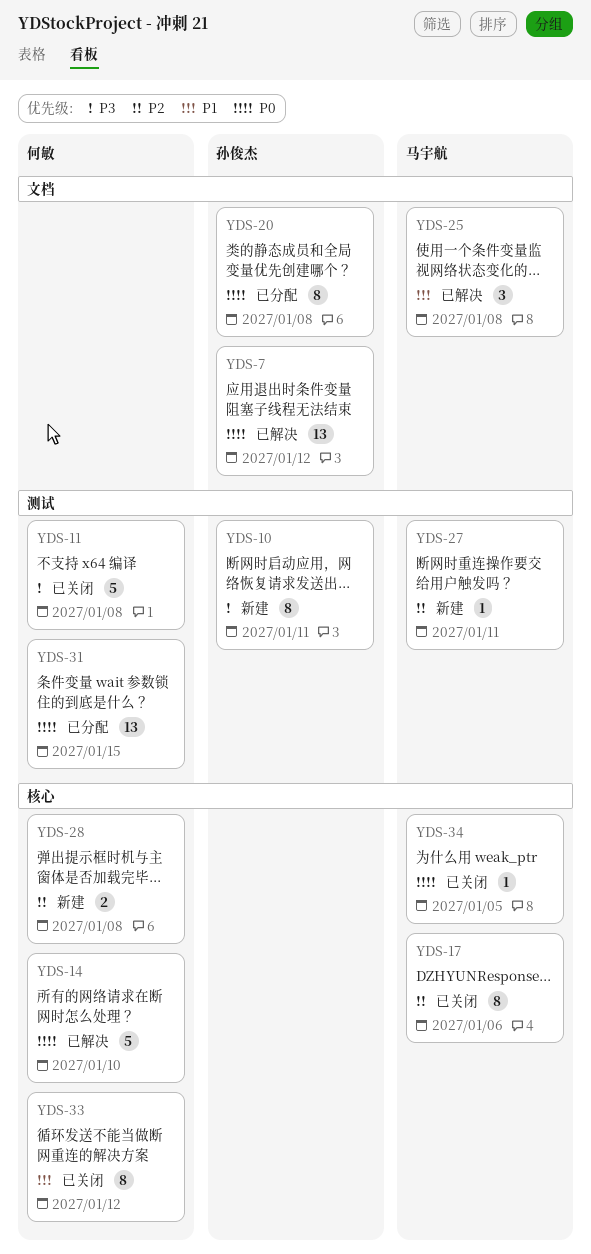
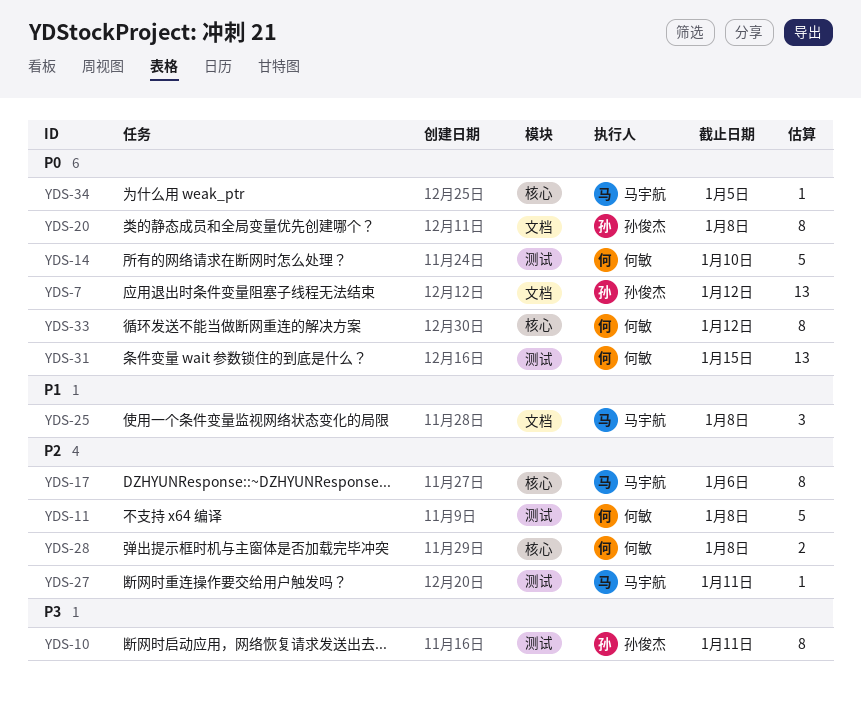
YDS-11, priority: P3 -> P2
YDS-14, label: 核心 -> 测试
YDS-33, priority: P1 -> P0

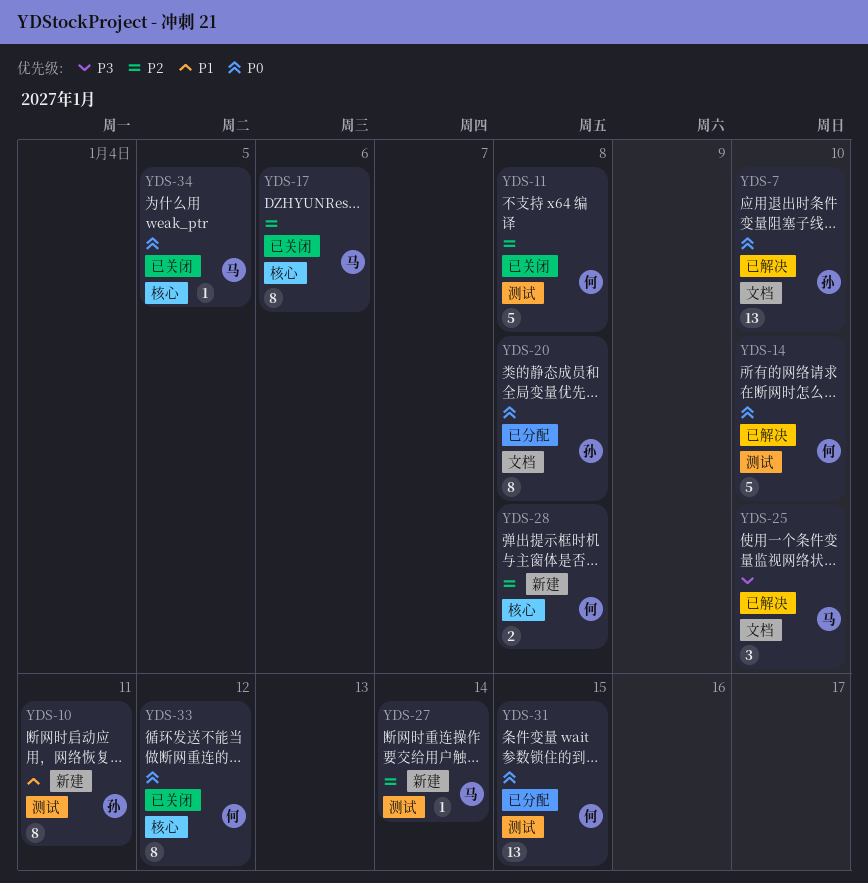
YDS-7, due: Jan 12 -> Jan 10
YDS-10, priority: P3 -> P1
YDS-25, priority: P1 -> P3
YDS-25, due: Jan 8 -> Jan 10
YDS-27, due: Jan 11 -> Jan 14

